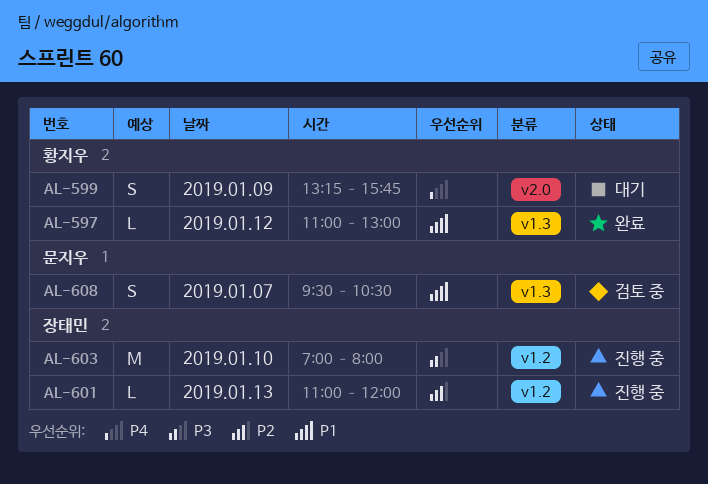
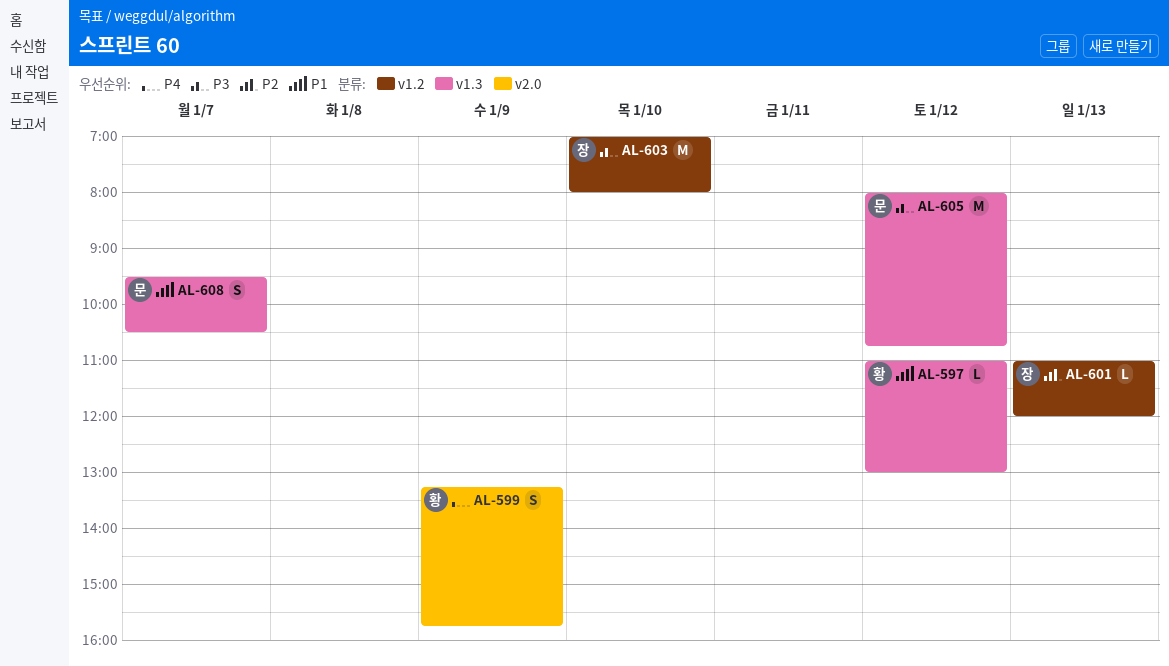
AL-605: none -> present

